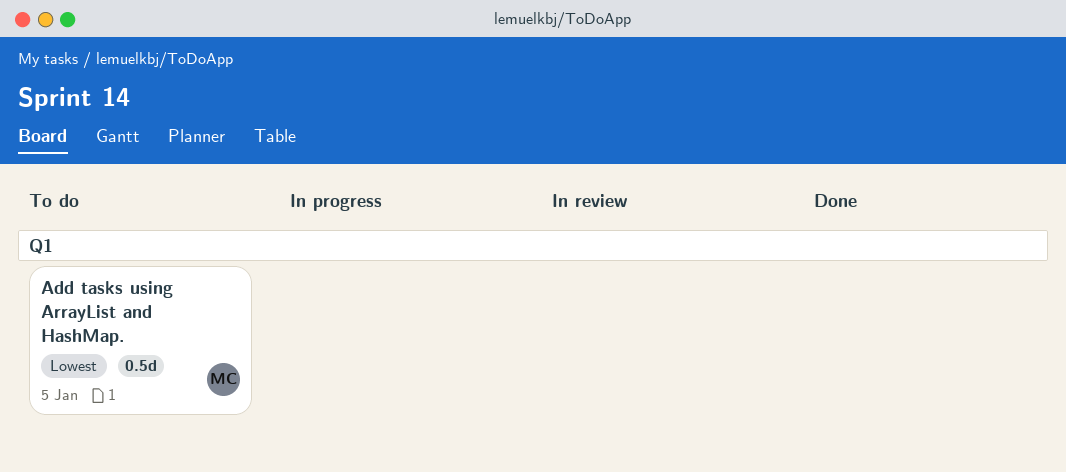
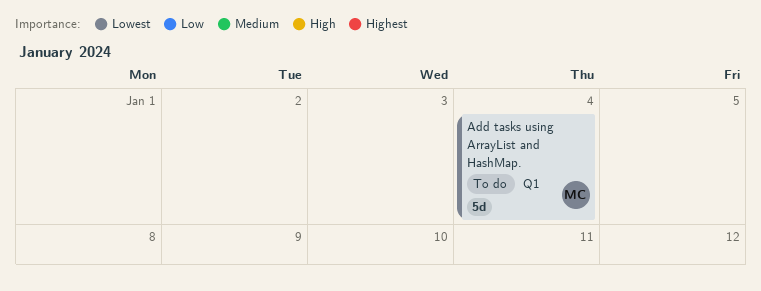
Add tasks using ArrayList and HashMap., estimate: 0.5d -> 5d
Add tasks using ArrayList and HashMap., due: Jan 5 -> Jan 4

